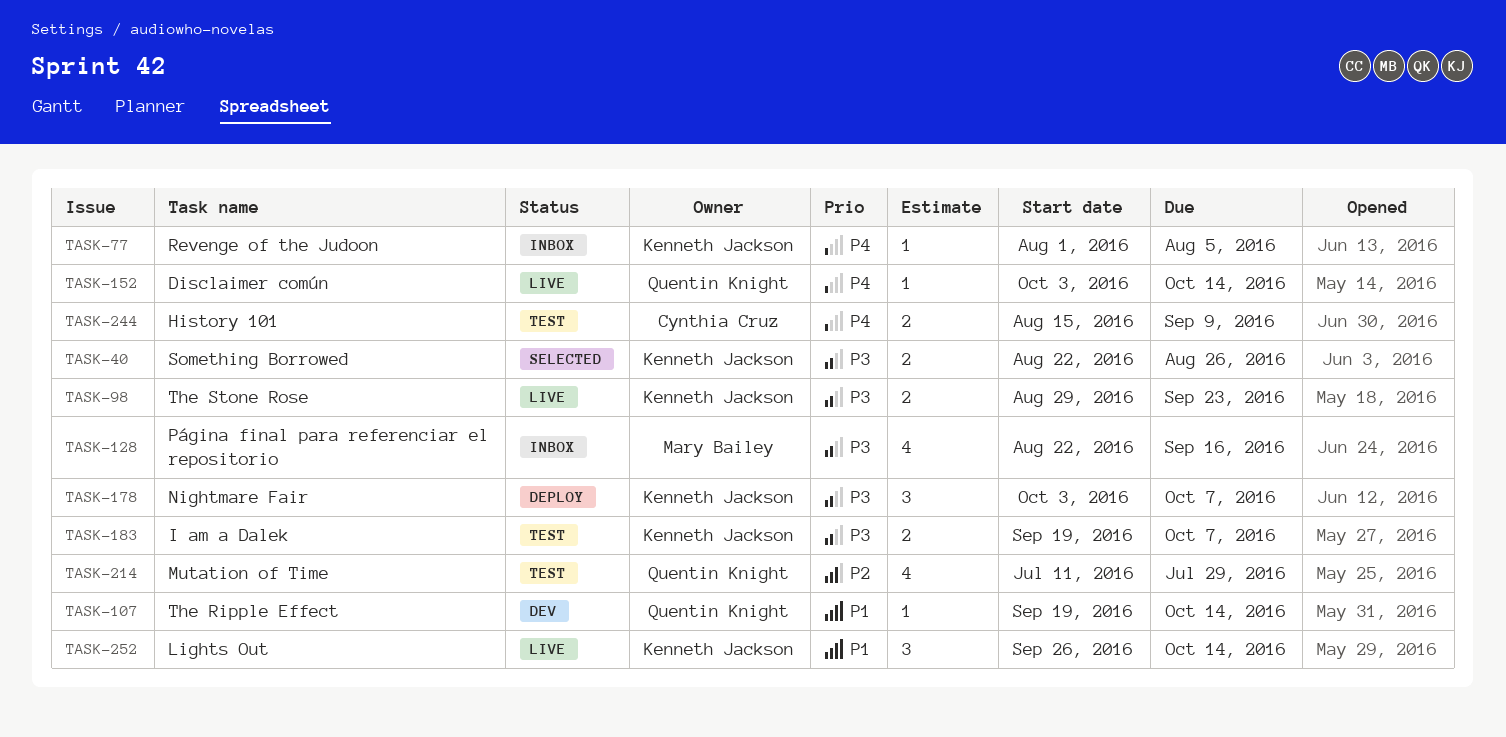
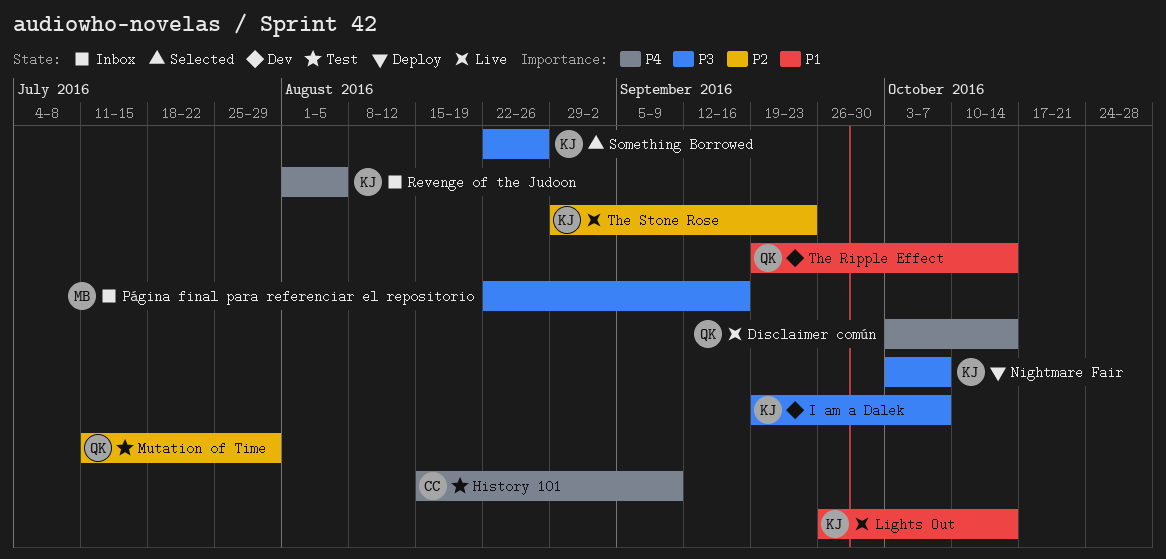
I am a Dalek, status: Test -> Dev
The Stone Rose, priority: P3 -> P2

